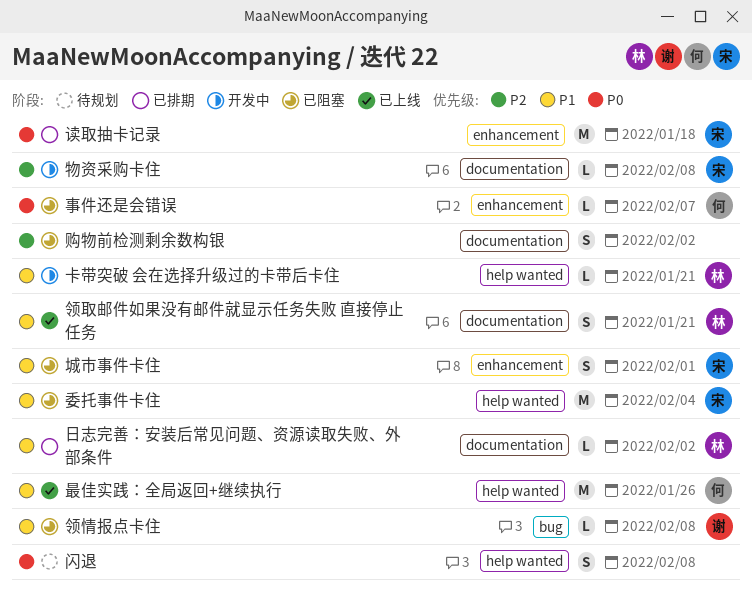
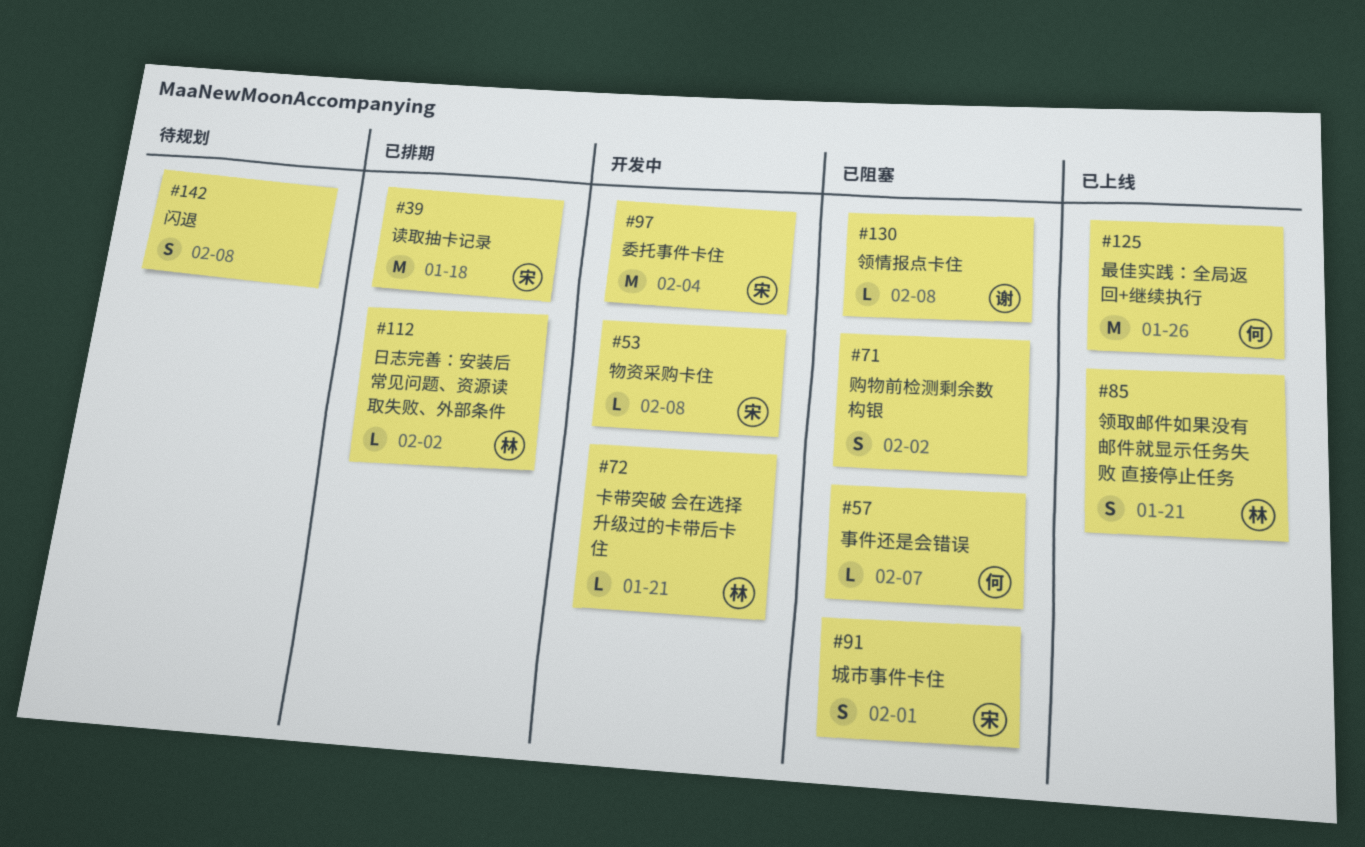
委托事件卡住, status: 已阻塞 -> 开发中

